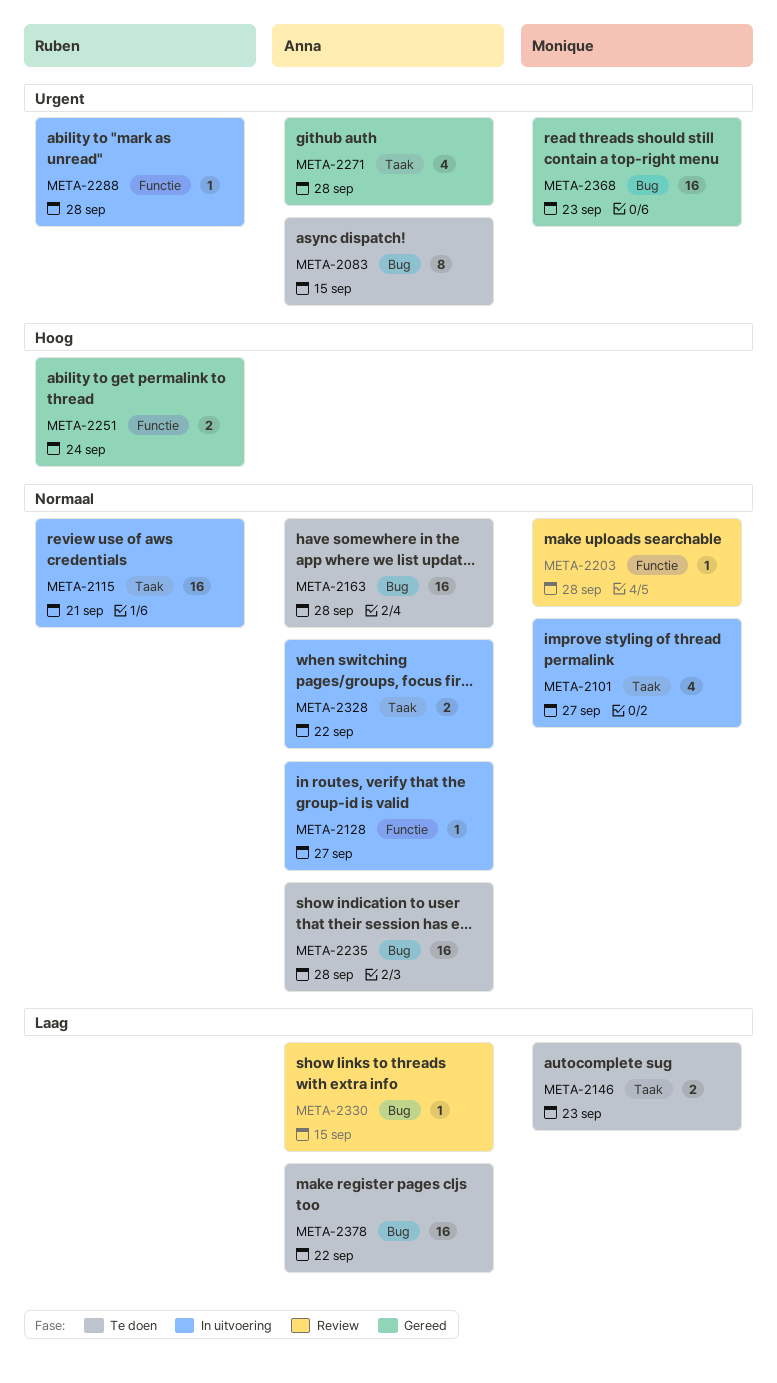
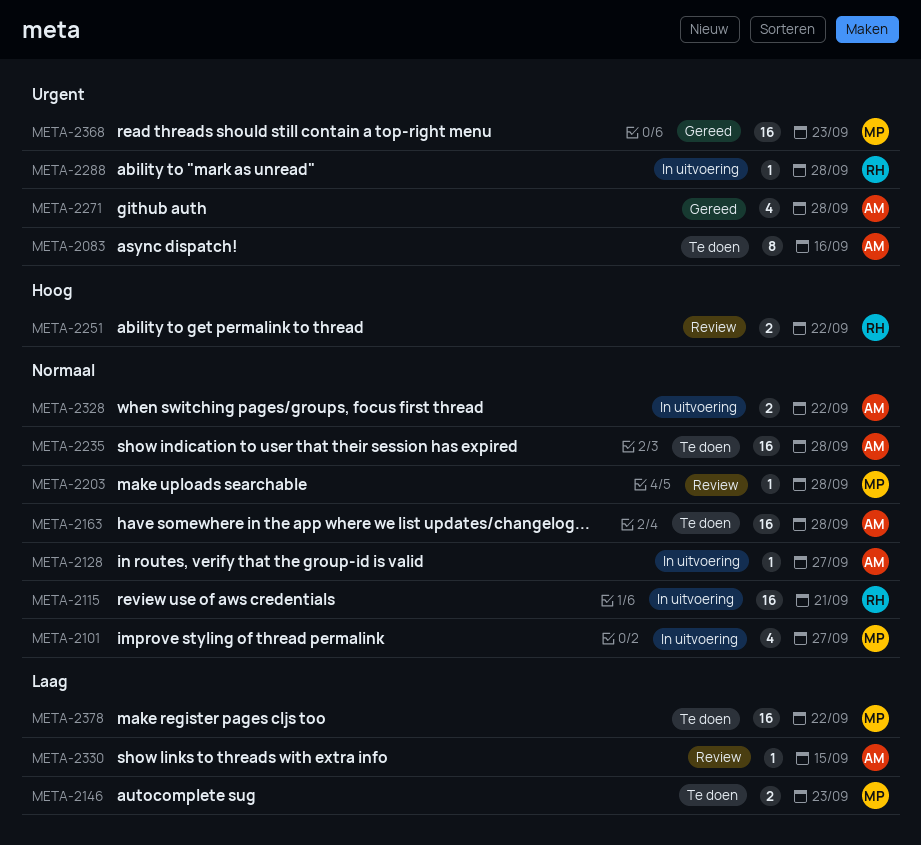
META-2083, due: Sep 15 -> Sep 16
META-2251, status: Gereed -> Review
META-2251, due: Sep 24 -> Sep 22
META-2378, owner: Anna -> Monique

